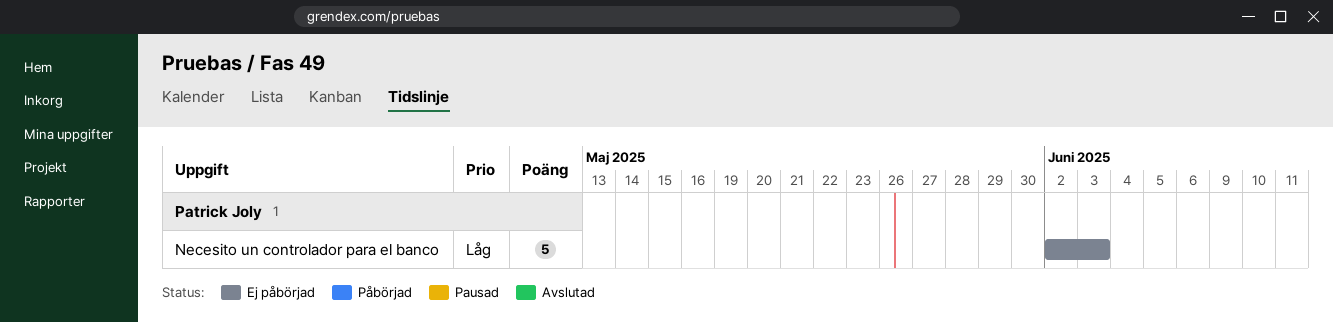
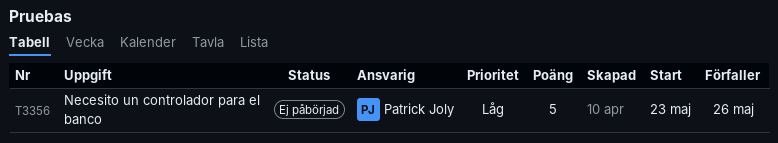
Necesito un controlador para el banco, start: Jun 2 -> May 23
Necesito un controlador para el banco, due: Jun 3 -> May 26

